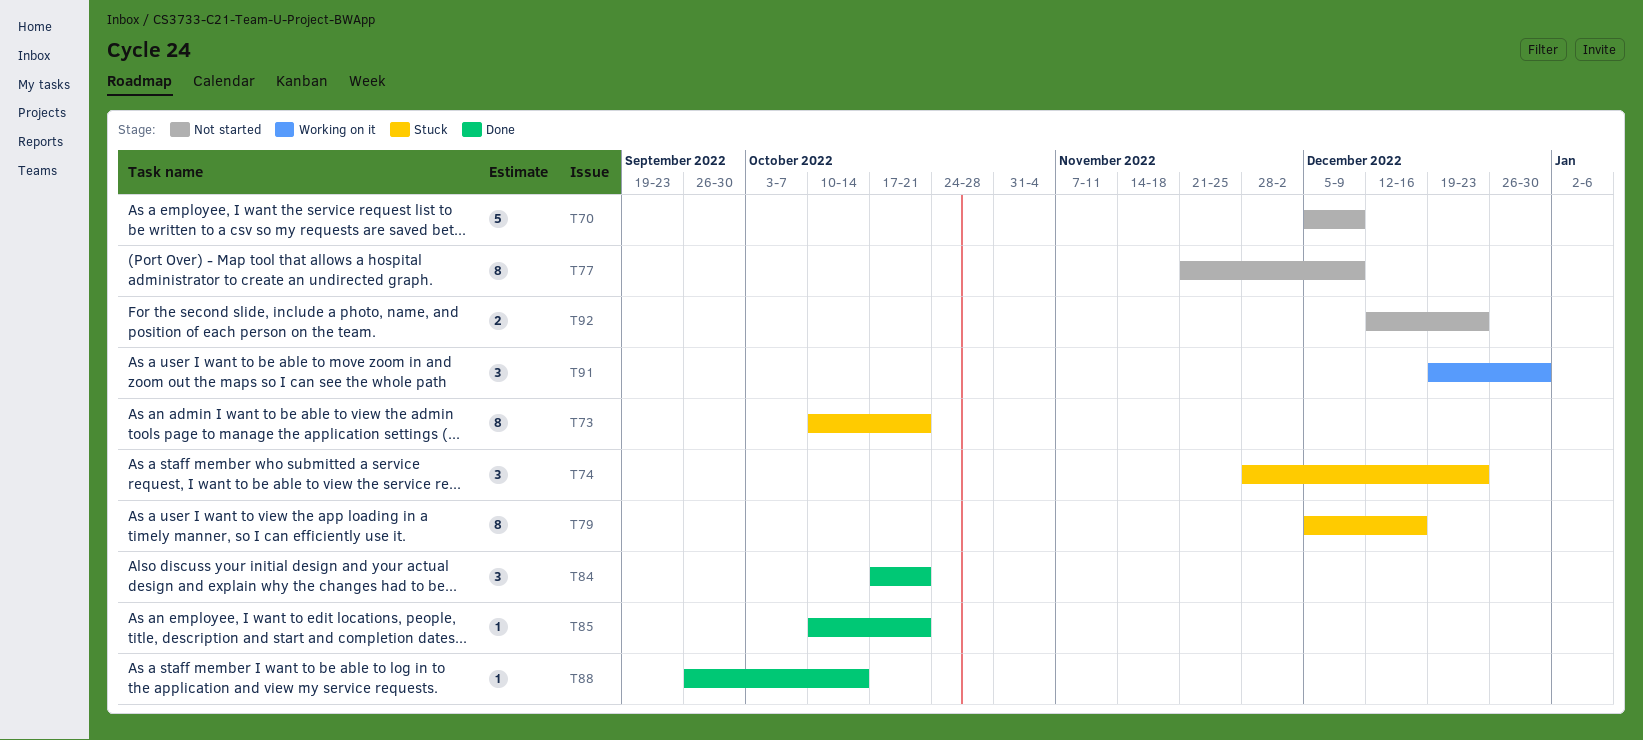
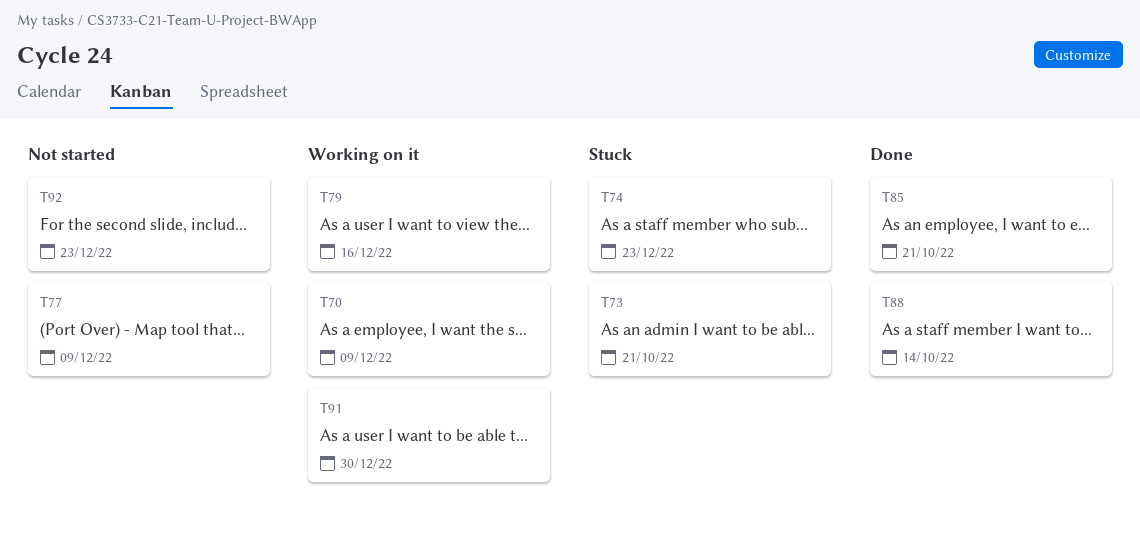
T70, status: Not started -> Working on it
T79, status: Stuck -> Working on it
T84: present -> none

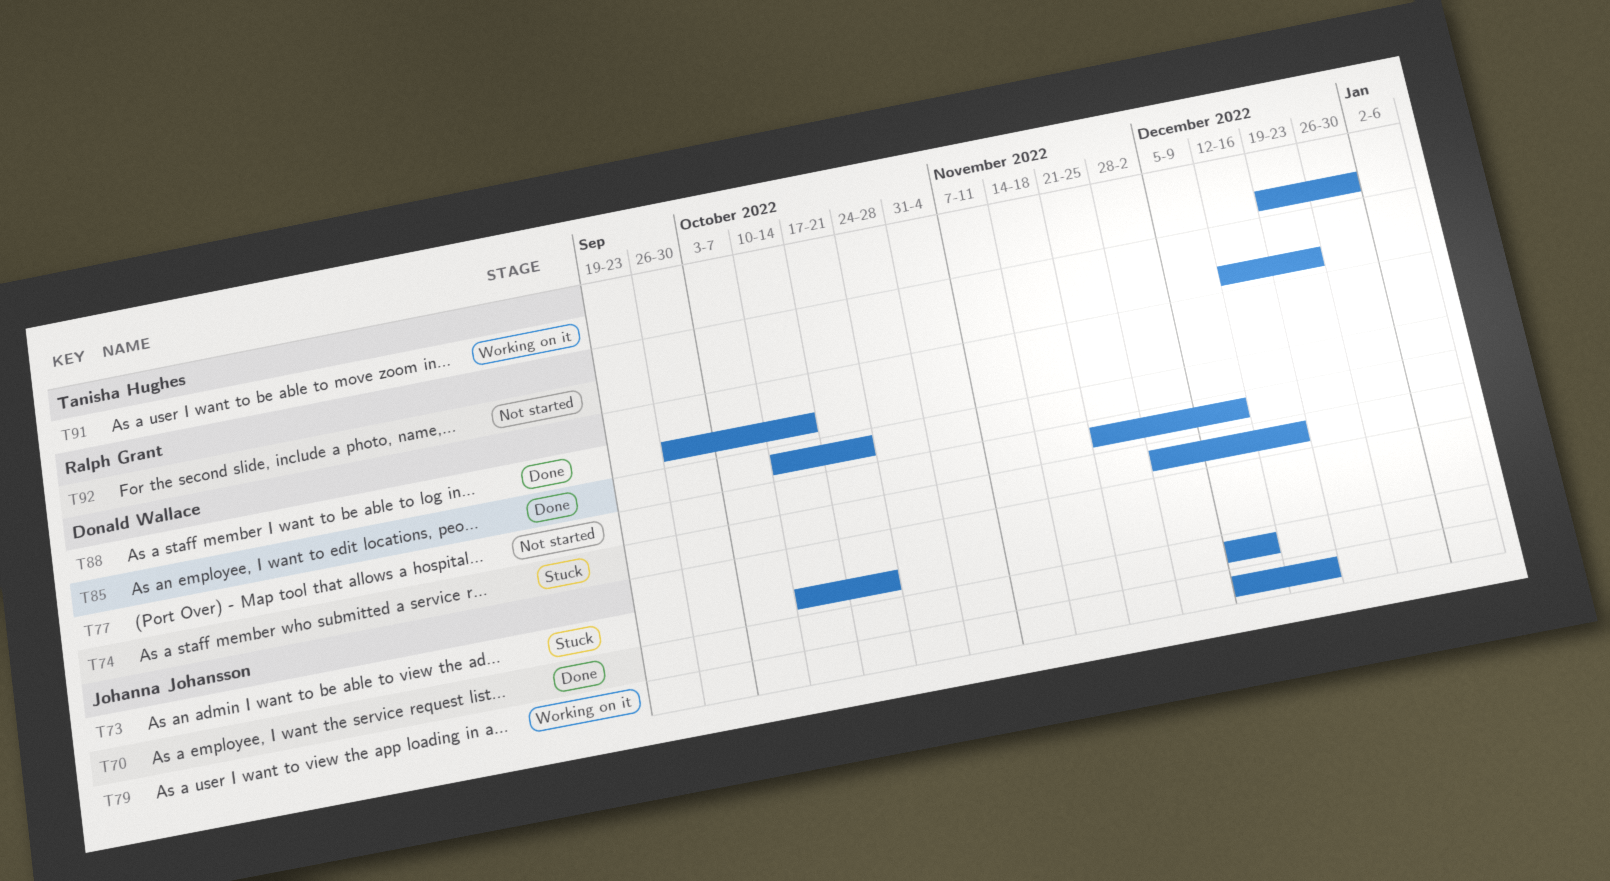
T70, status: Working on it -> Done
T74, due: Dec 23 -> Dec 16

